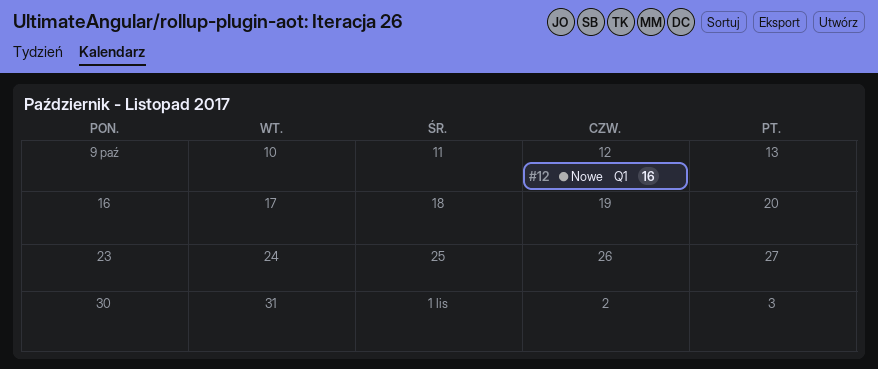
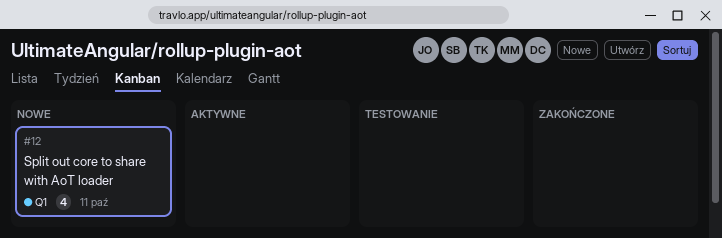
#12, estimate: 16 -> 4
#12, due: Oct 12 -> Oct 11

